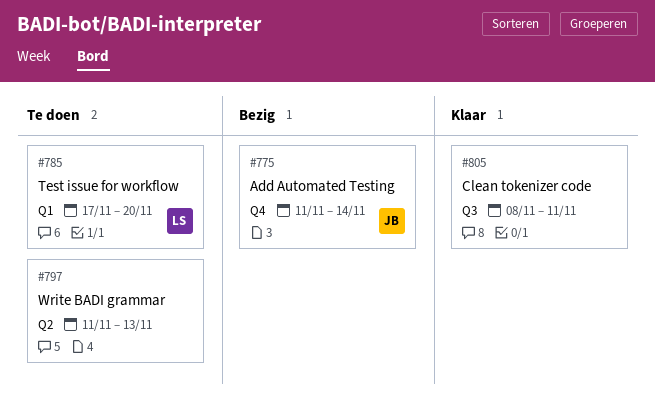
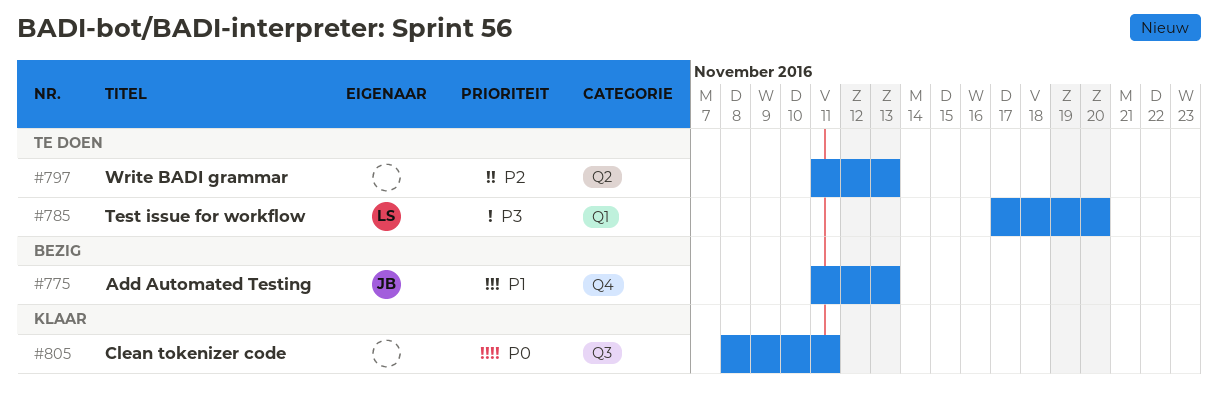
#775, due: Nov 14 -> Nov 13

